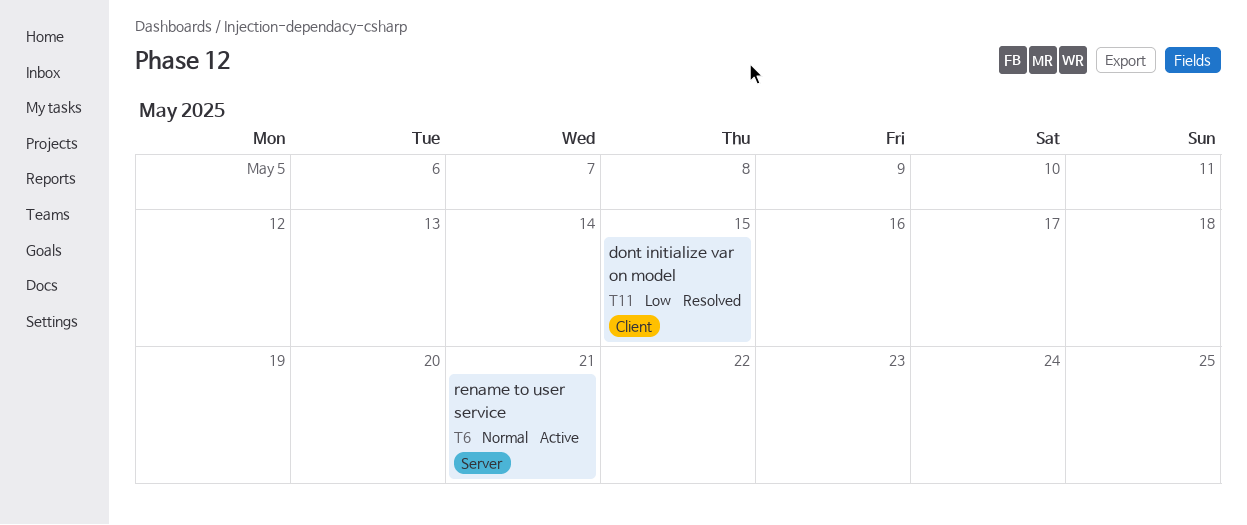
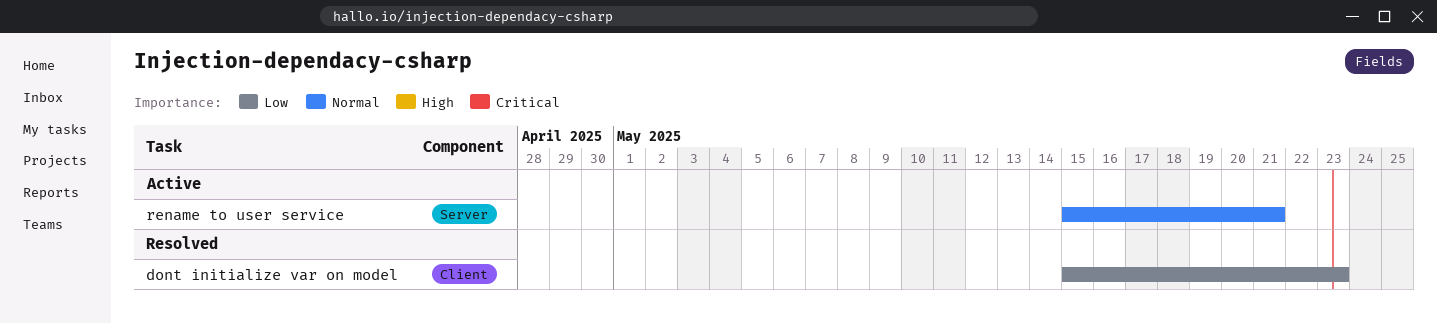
dont initialize var on model, due: May 15 -> May 23

